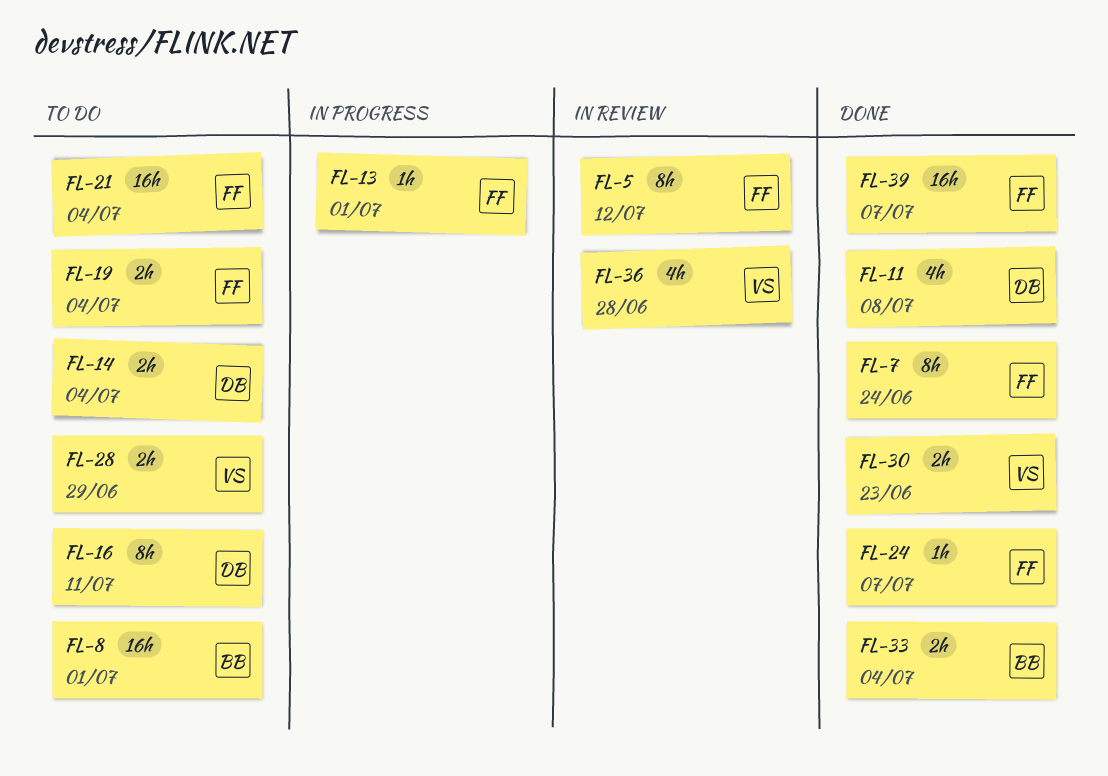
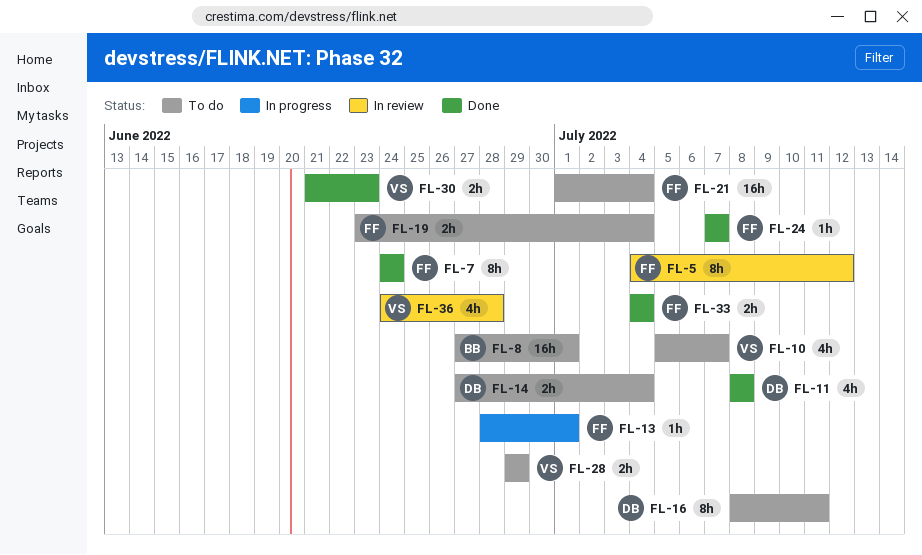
FL-10: none -> present
FL-33, owner: BB -> FF
FL-39: present -> none

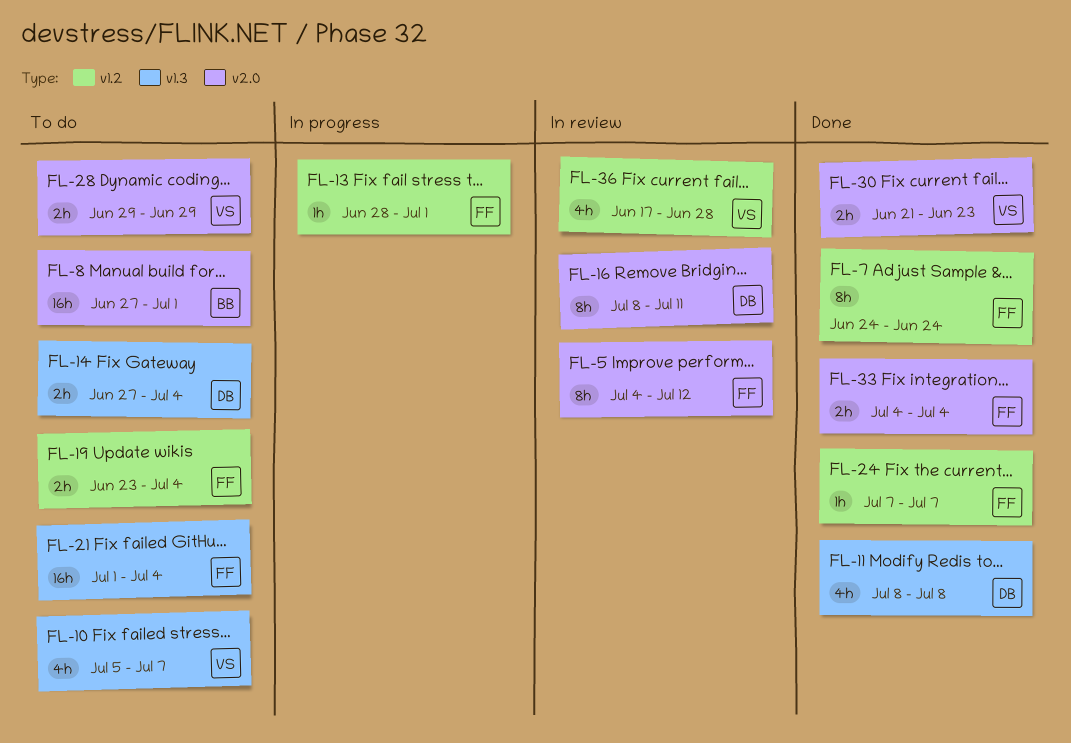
FL-16, status: To do -> In review
FL-36, start: Jun 24 -> Jun 17

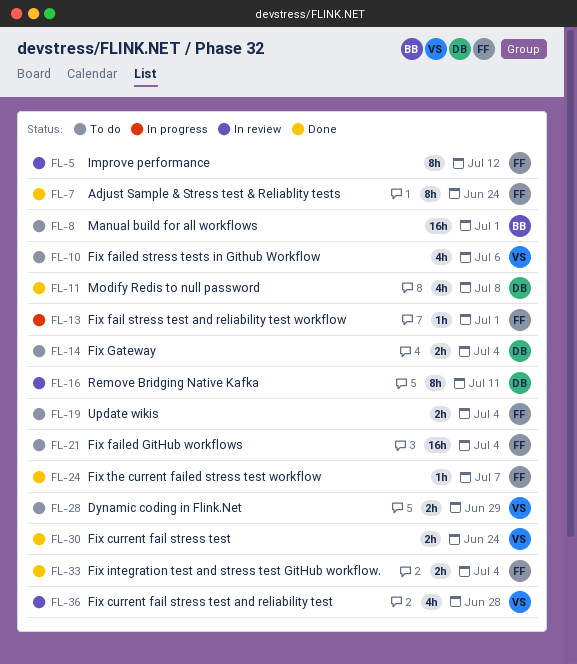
FL-10, due: Jul 7 -> Jul 6
FL-30, due: Jun 23 -> Jun 24

